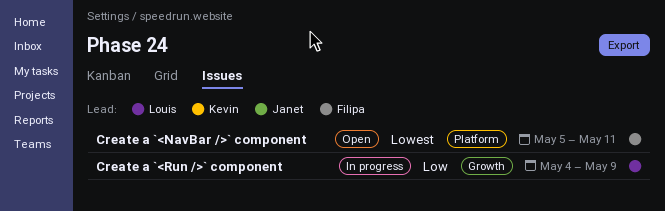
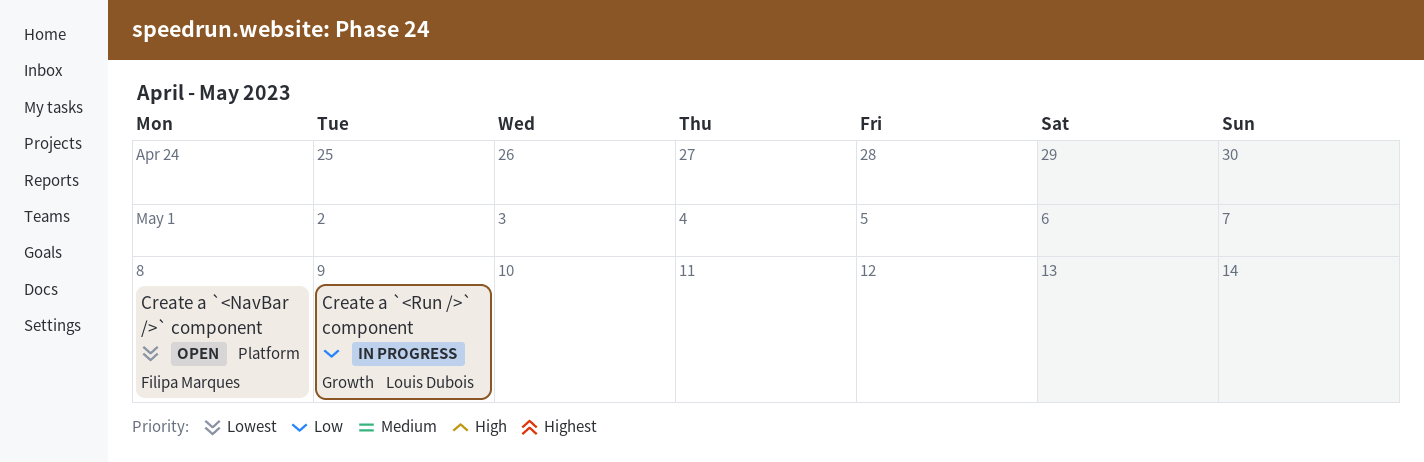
Create a `<NavBar />` component, due: May 11 -> May 8

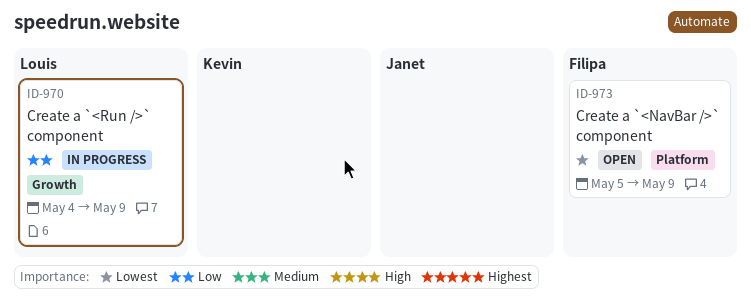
Create a `<NavBar />` component, due: May 8 -> May 9

